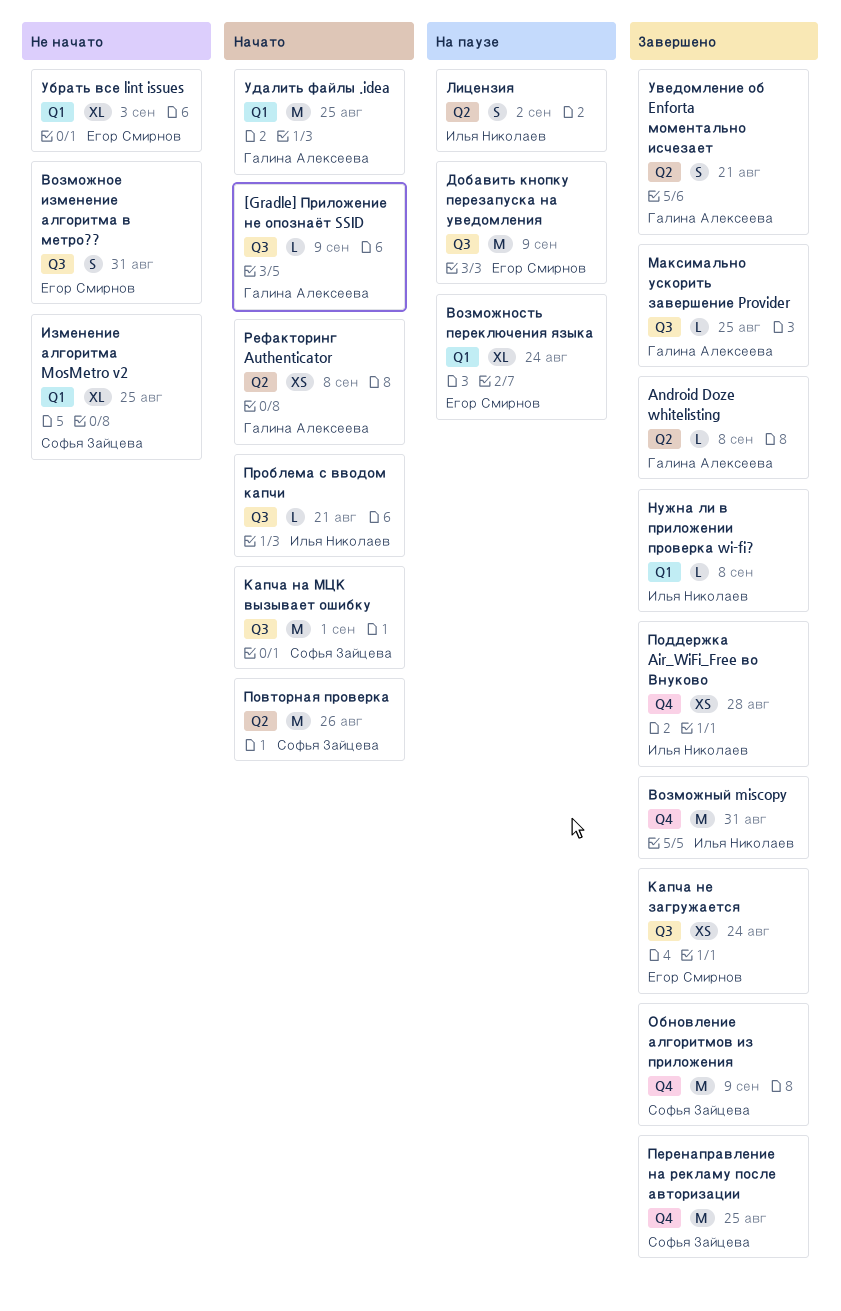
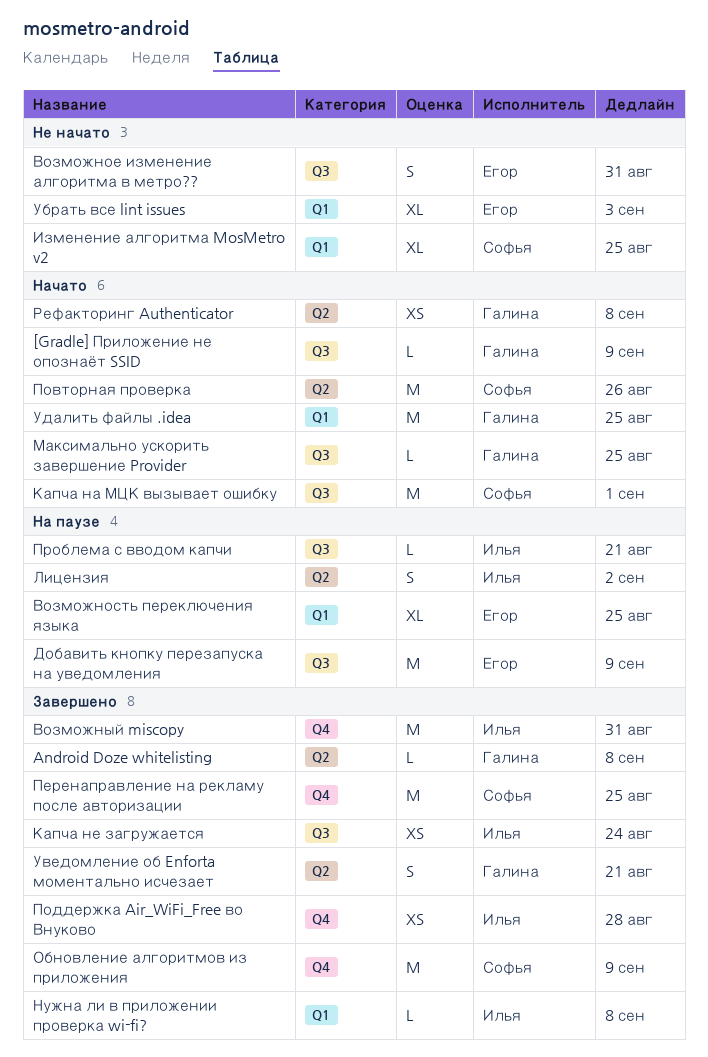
Возможность переключения языка, due: Aug 24 -> Aug 25
Капча не загружается, owner: Егор Смирнов -> Илья Николаев
Максимально ускорить завершение Provider, status: Завершено -> Начато
Проблема с вводом капчи, status: Начато -> На паузе

